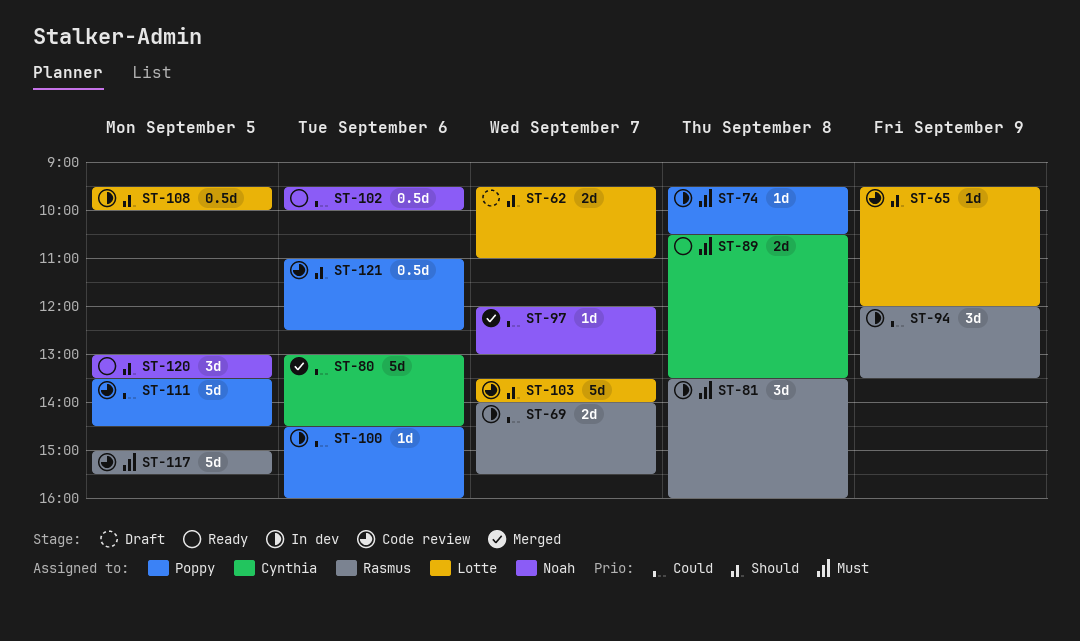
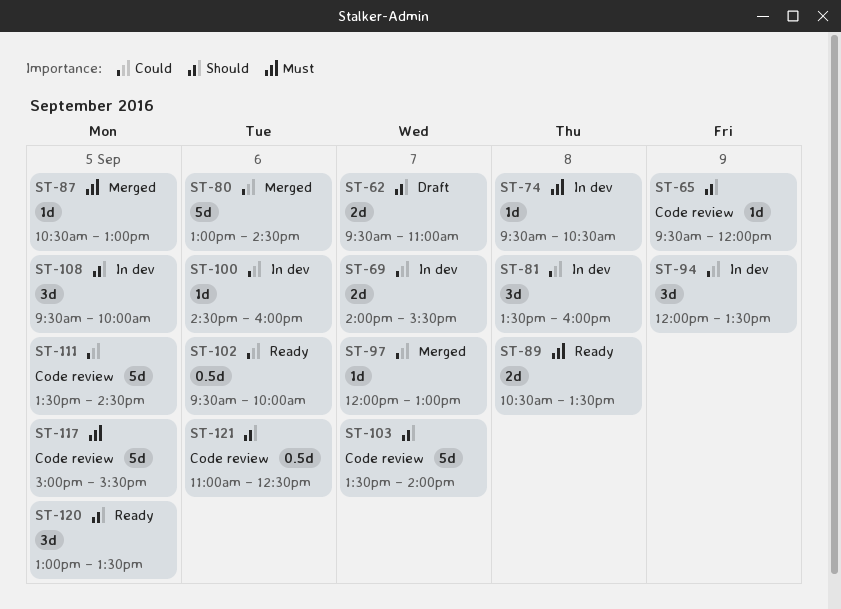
ST-81, priority: Must -> Could
ST-87: none -> present
ST-108, estimate: 0.5d -> 3d

